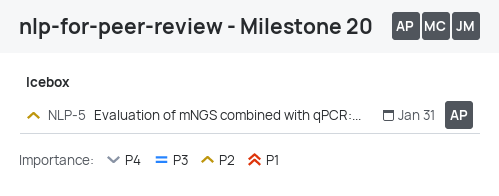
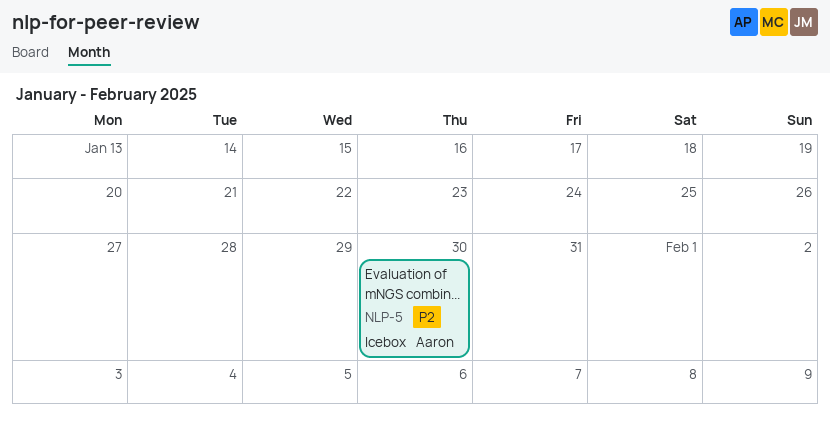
NLP-5, due: Jan 31 -> Jan 30

